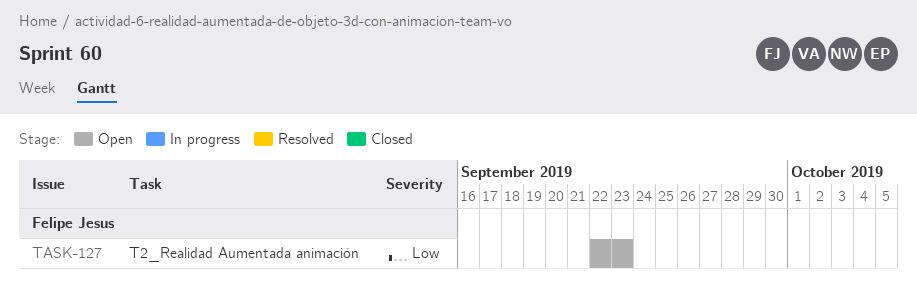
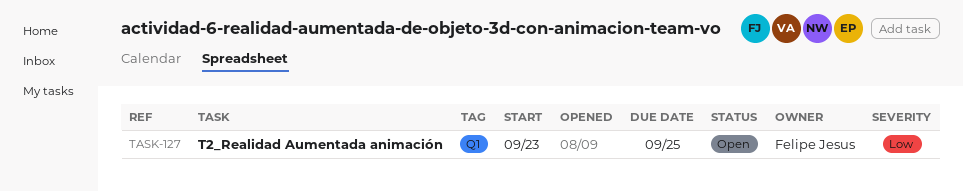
TASK-127, start: Sep 22 -> Sep 23
TASK-127, due: Sep 23 -> Sep 25

